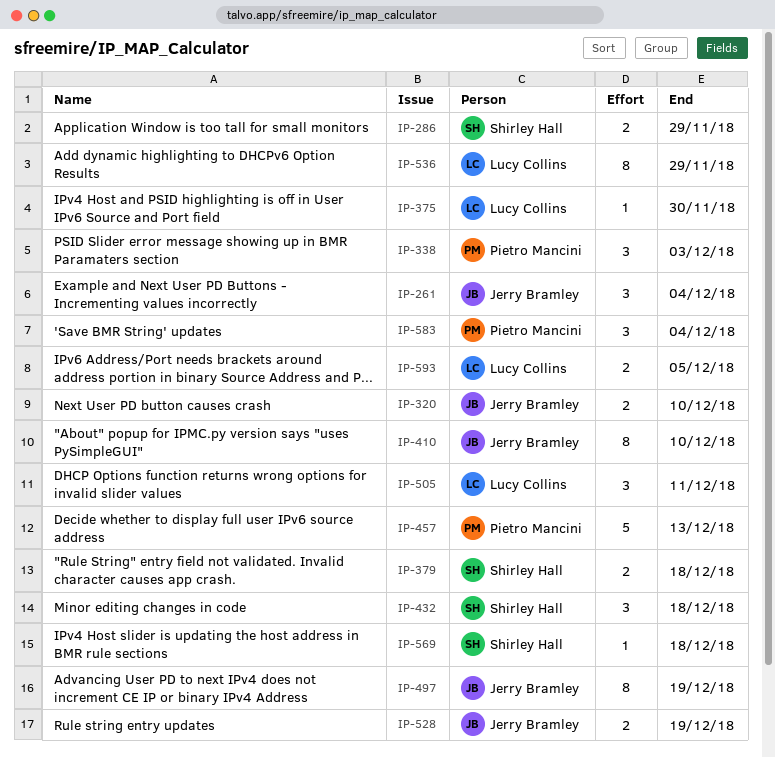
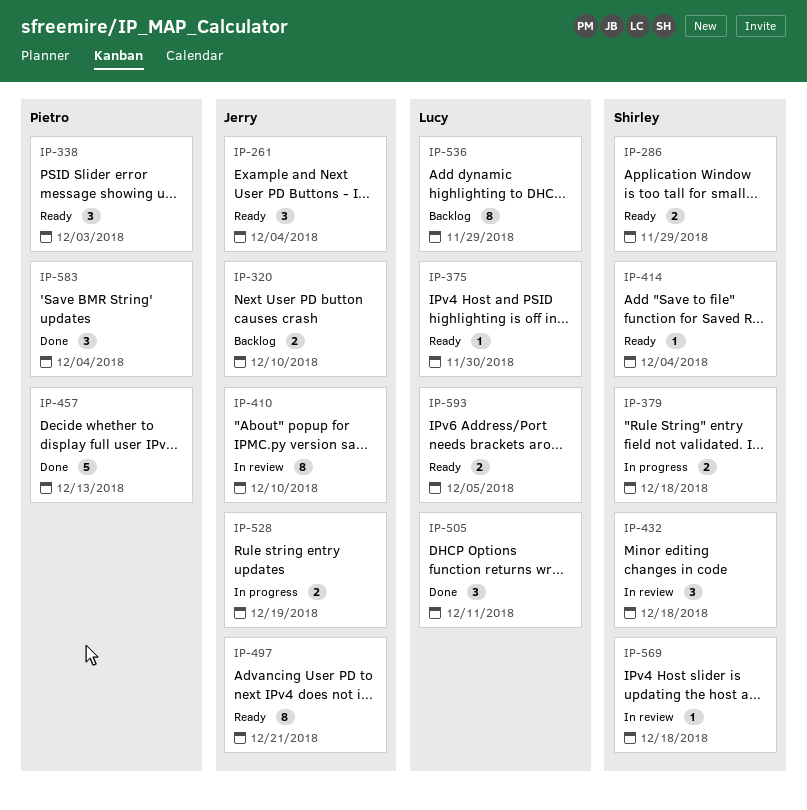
IP-414: none -> present
IP-497, due: Dec 19 -> Dec 21

